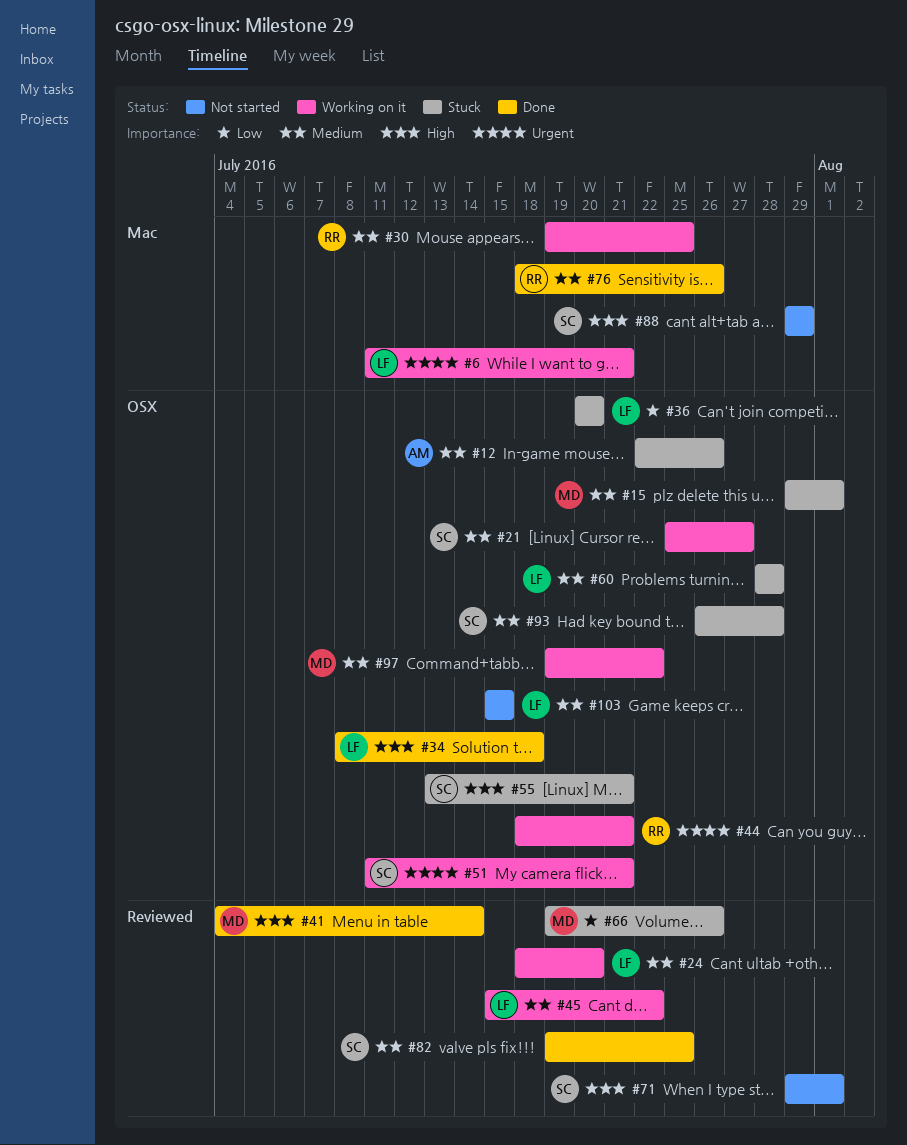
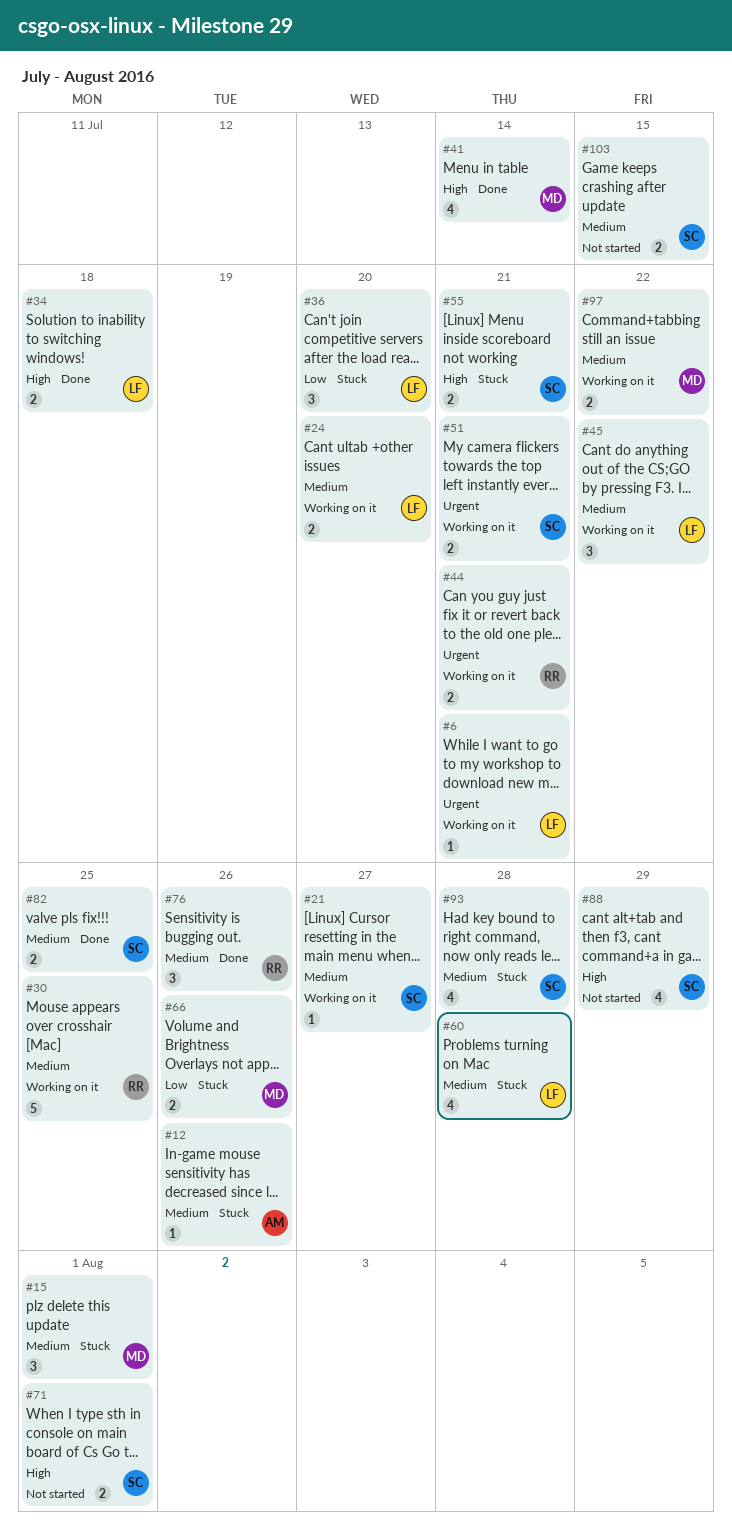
#103, owner: LF -> SC

